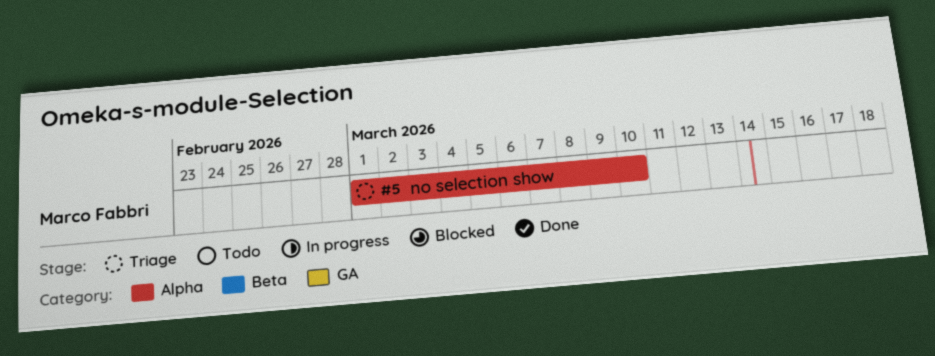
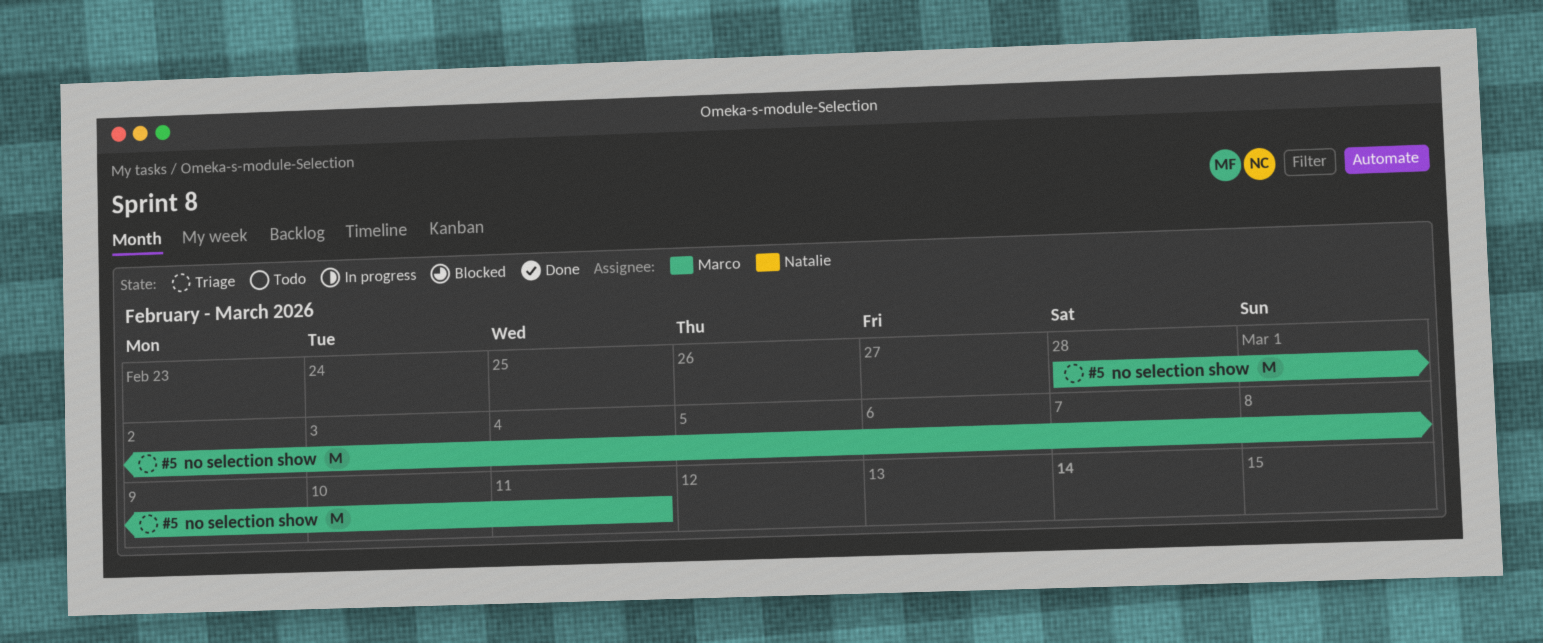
#5, start: Mar 1 -> Feb 28
#5, due: Mar 10 -> Mar 11

